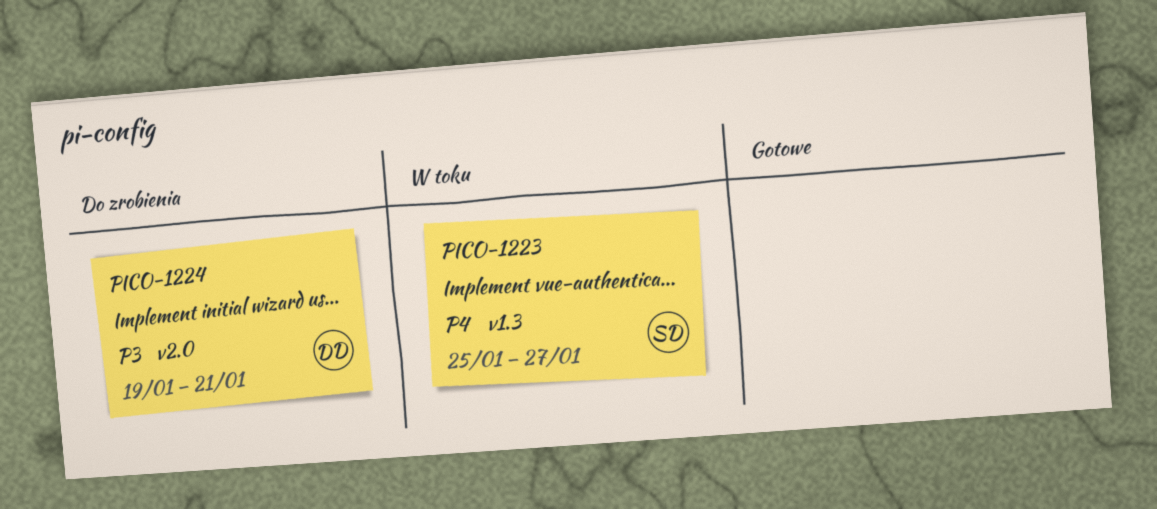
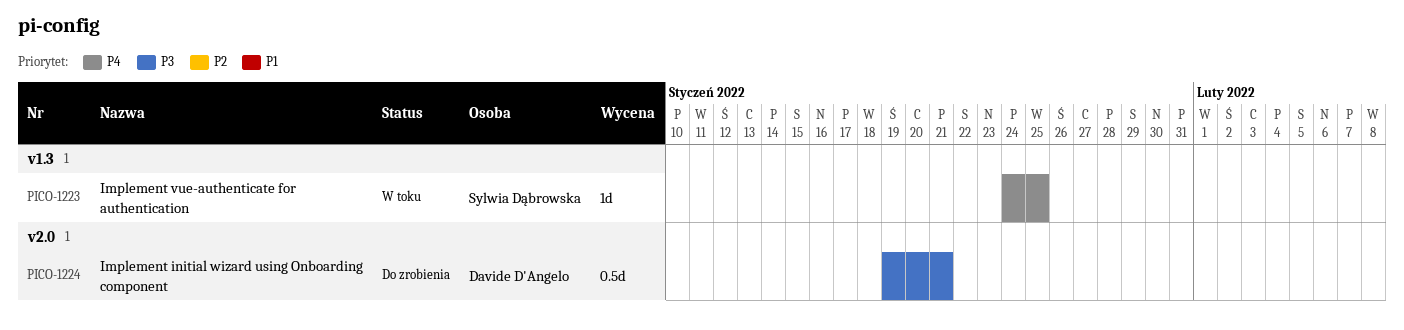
PICO-1223, start: Jan 25 -> Jan 24
PICO-1223, due: Jan 27 -> Jan 25

